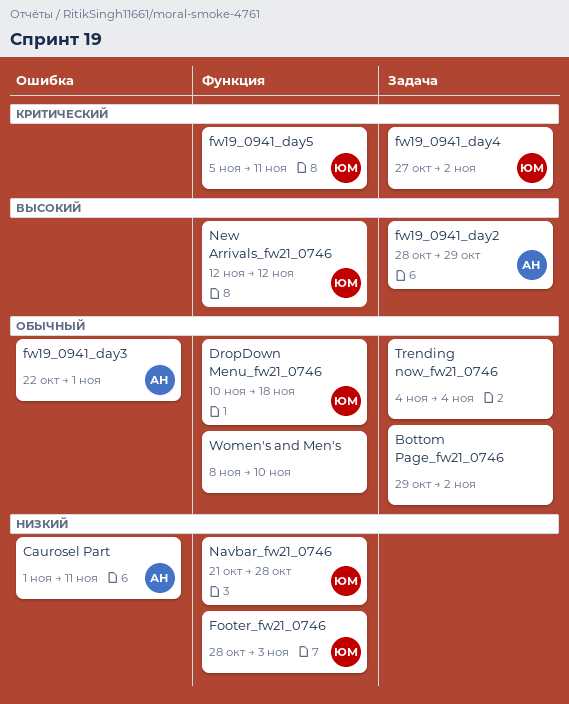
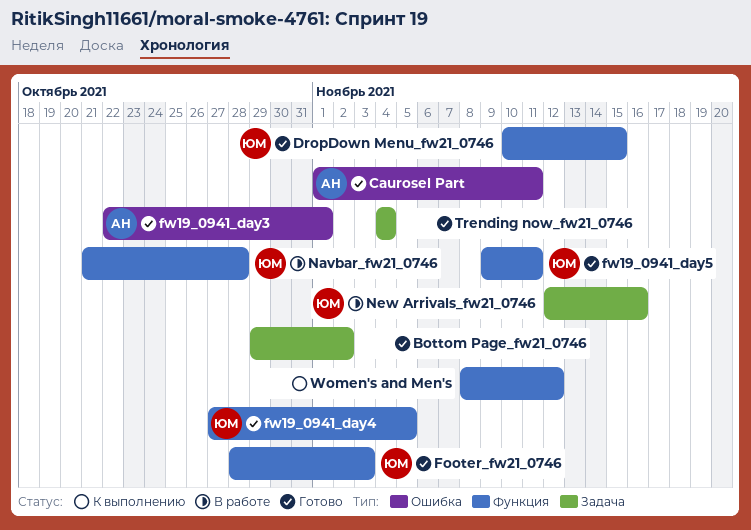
DropDown Menu_fw21_0746, due: Nov 18 -> Nov 15
fw19_0941_day2: present -> none
fw19_0941_day4, label: Задача -> Функция
fw19_0941_day4, due: Nov 2 -> Nov 5
fw19_0941_day5, start: Nov 5 -> Nov 9
New Arrivals_fw21_0746, label: Функция -> Задача
New Arrivals_fw21_0746, due: Nov 12 -> Nov 16
Women's and Men's, due: Nov 10 -> Nov 12

